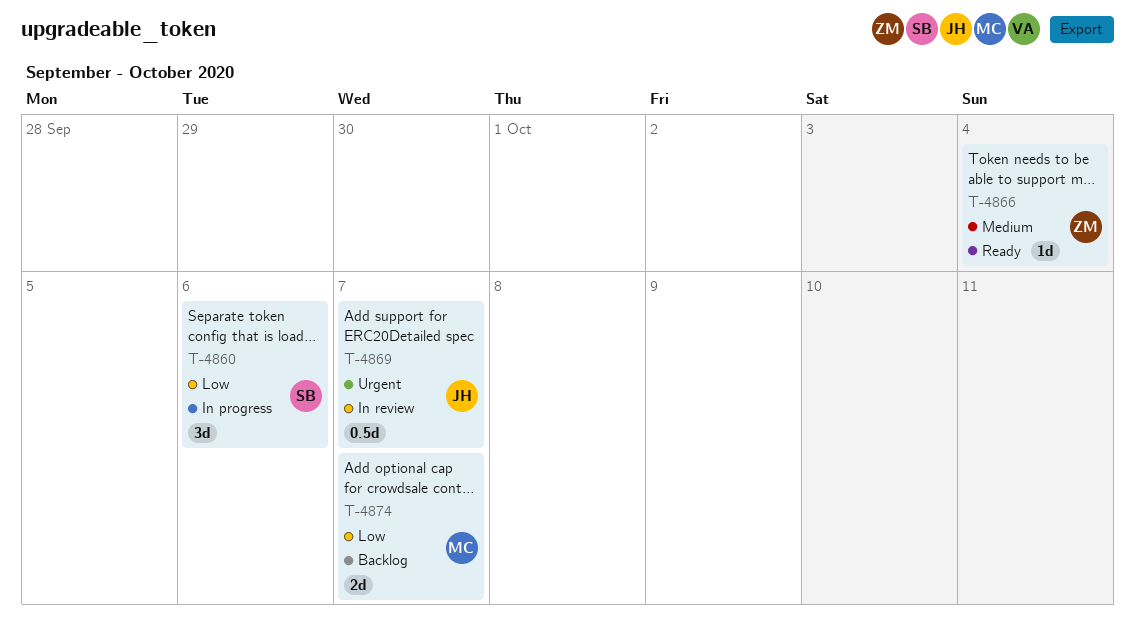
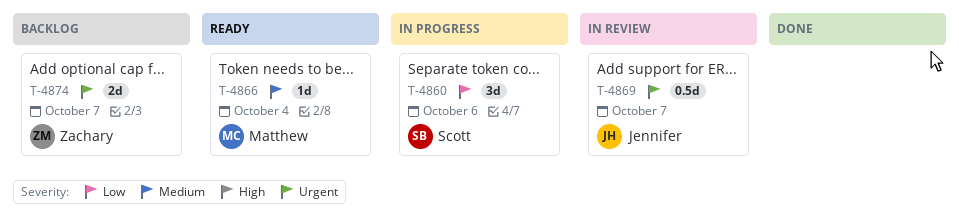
T-4866, owner: Zachary -> Matthew
T-4874, owner: Matthew -> Zachary
T-4874, priority: Low -> Urgent

